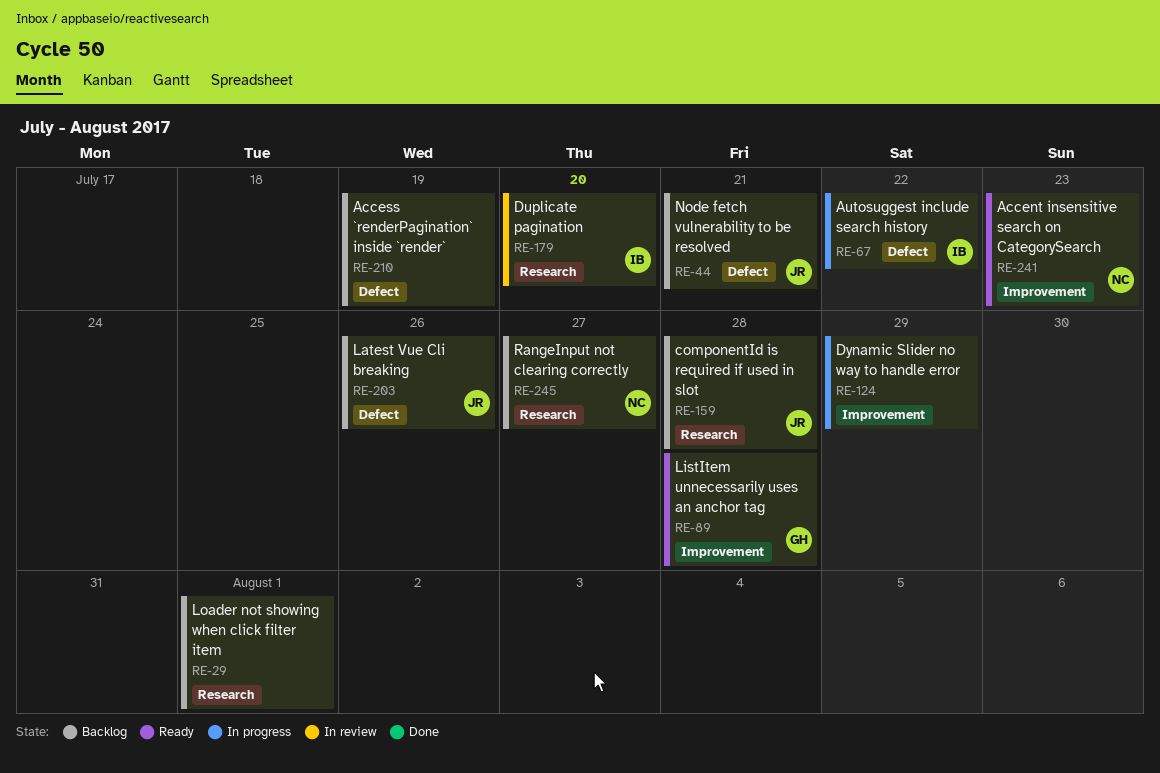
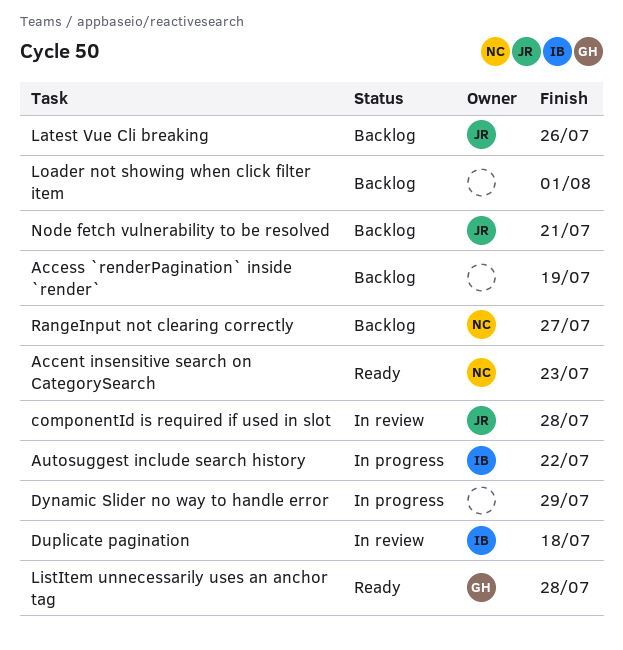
componentId is required if used in slot, status: Backlog -> In review
Duplicate pagination, due: Jul 20 -> Jul 18

